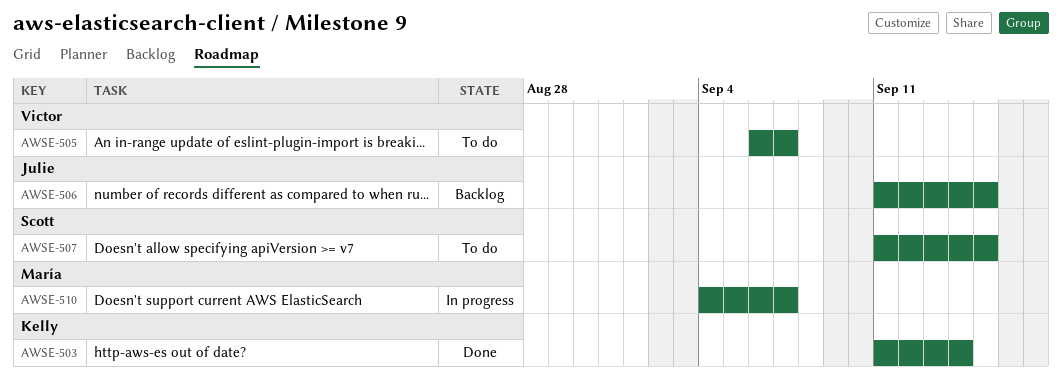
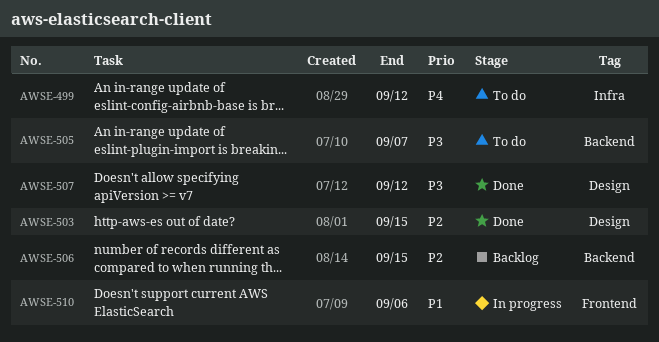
AWSE-499: none -> present
AWSE-503, due: Sep 14 -> Sep 15
AWSE-507, status: To do -> Done
AWSE-507, due: Sep 15 -> Sep 12
AWSE-510, due: Sep 7 -> Sep 6

